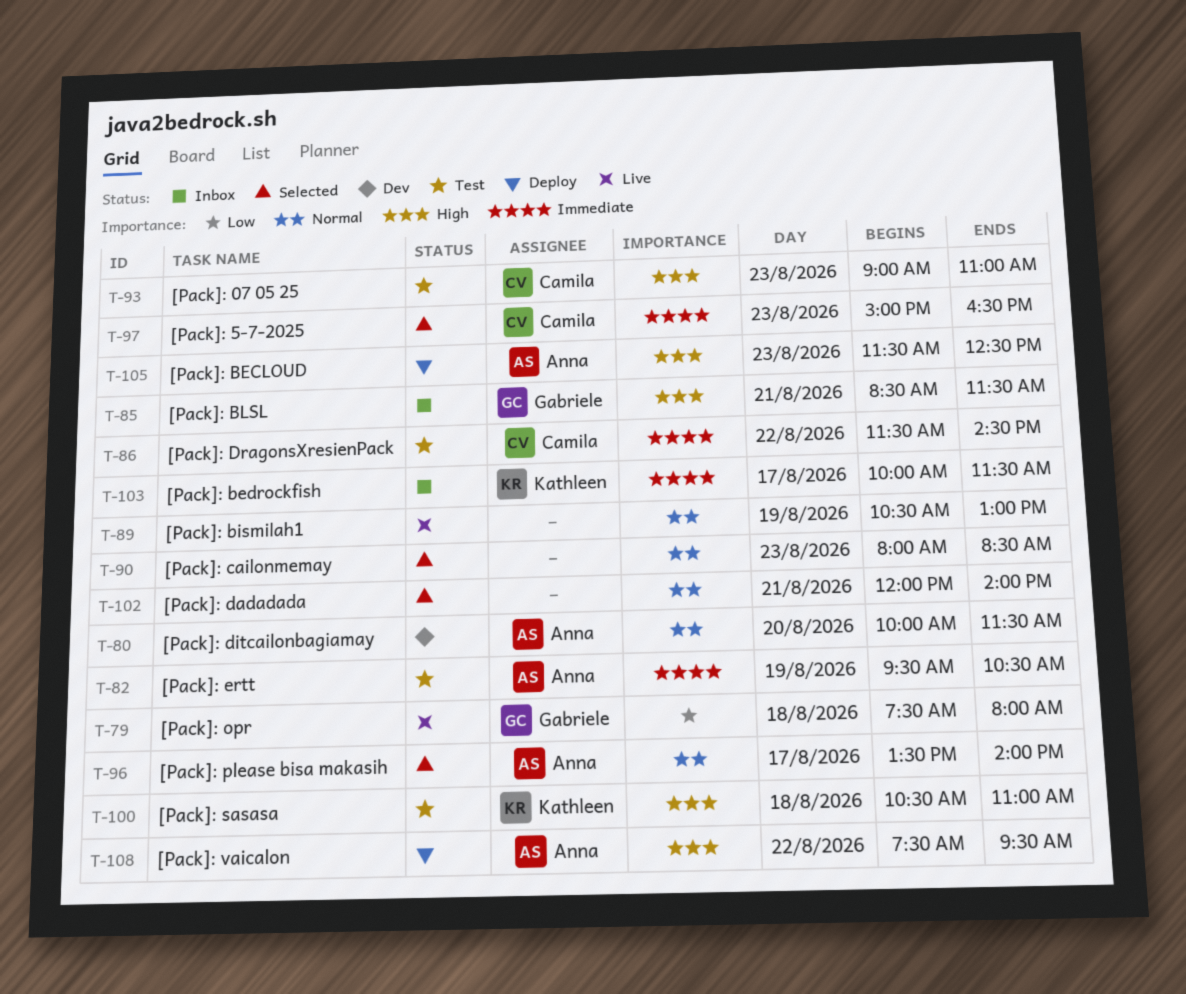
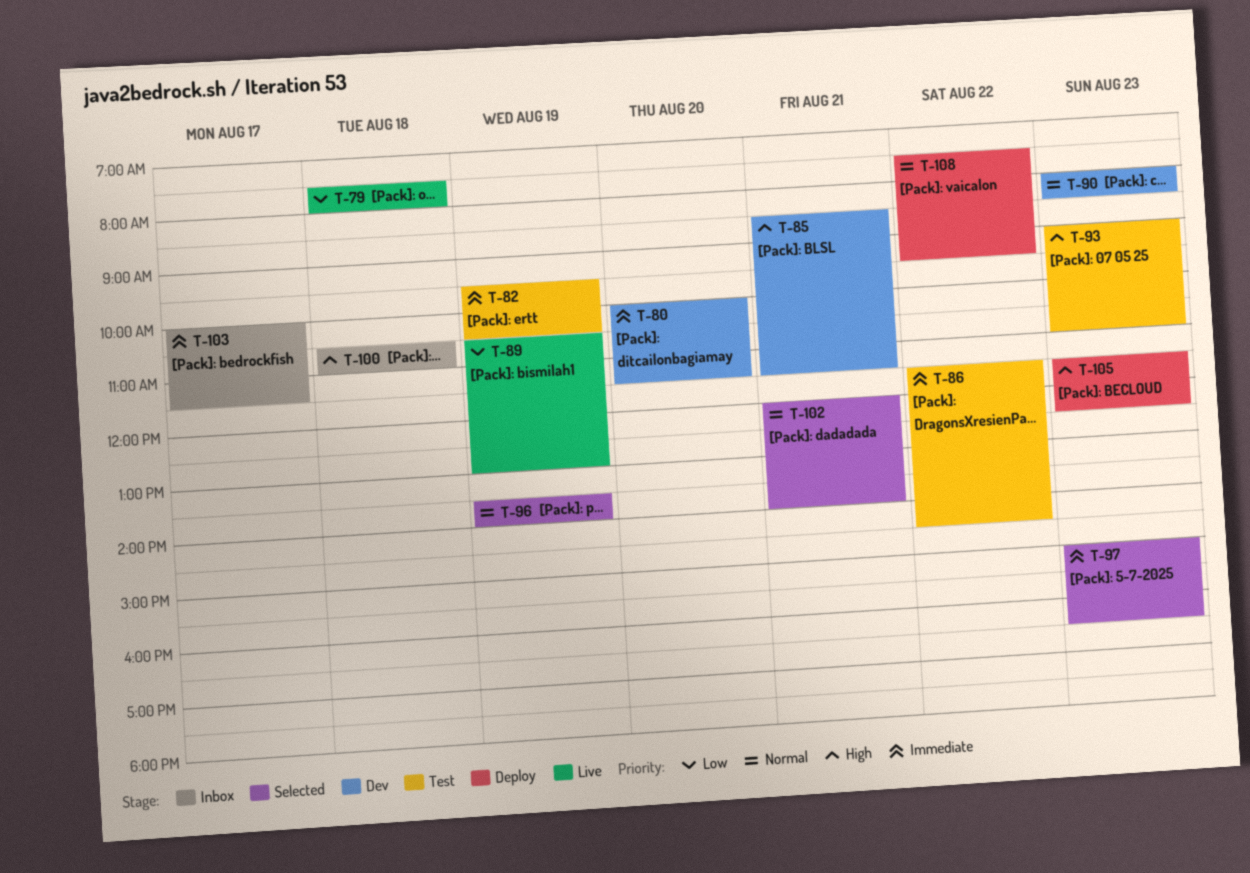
T-80, priority: Normal -> Immediate
T-85, status: Inbox -> Dev
T-89, priority: Normal -> Low
T-90, status: Selected -> Dev
T-96, day: Aug 17 -> Aug 19
T-100, status: Test -> Inbox
T-108, priority: High -> Normal

